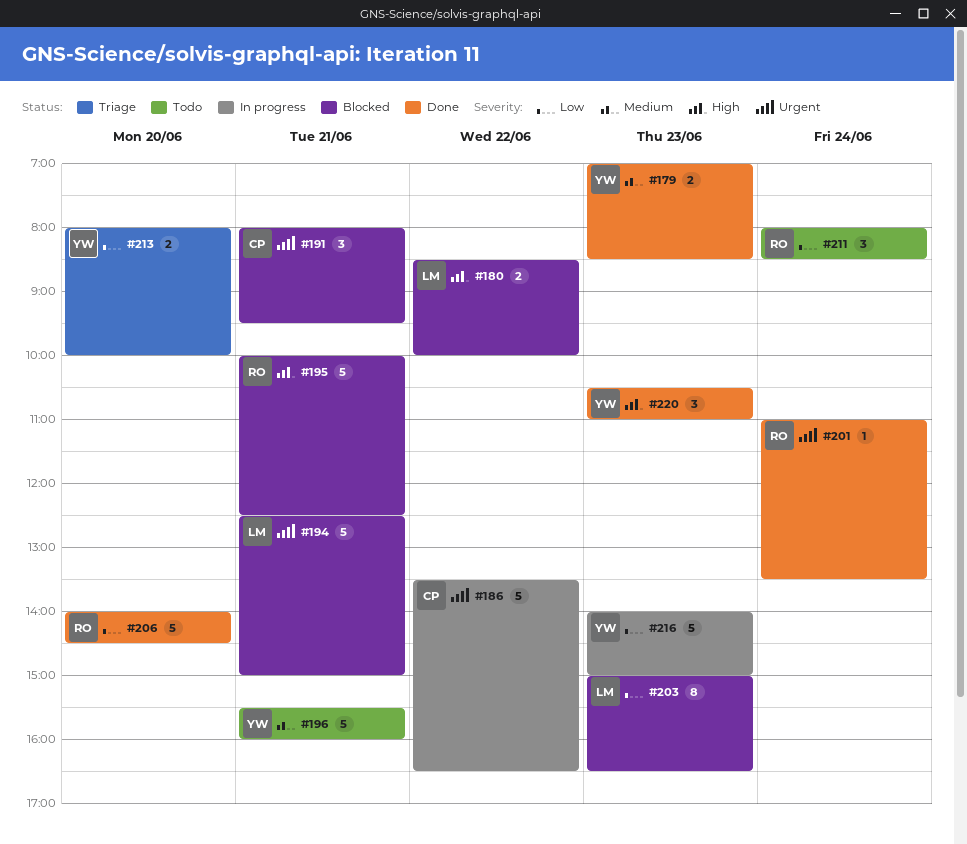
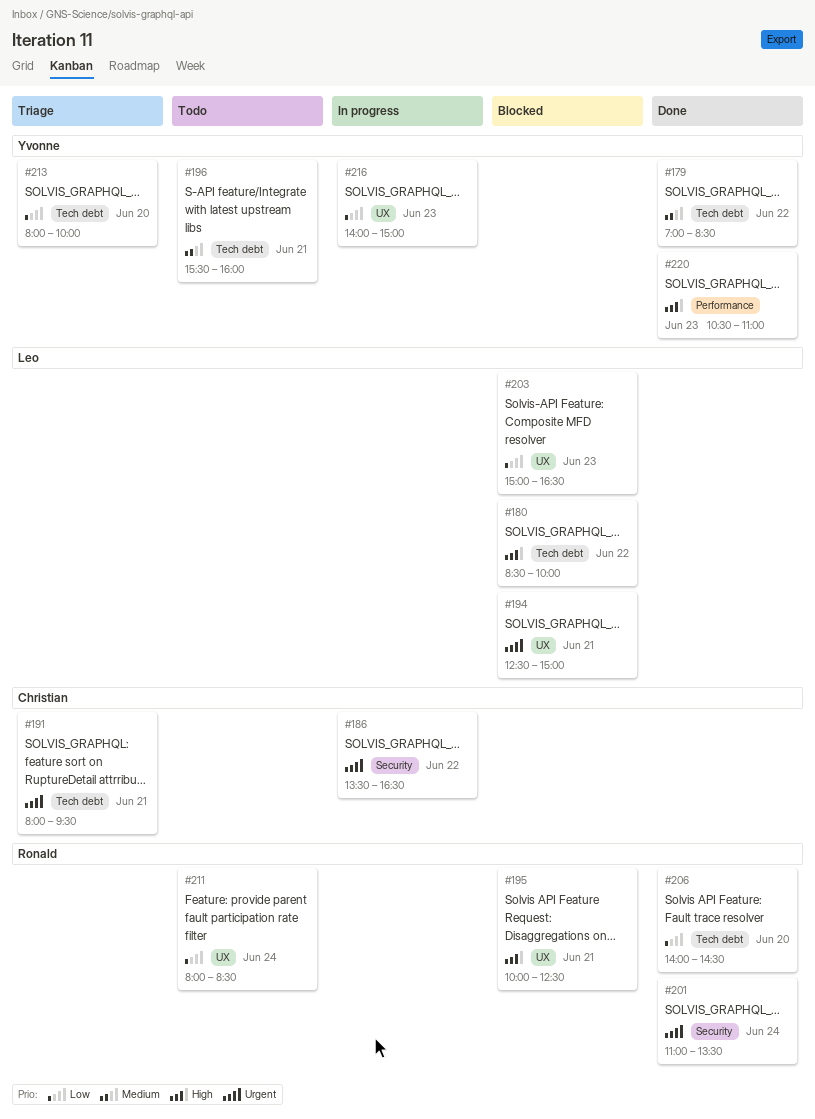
#179, day: Jun 23 -> Jun 22
#191, status: Blocked -> Triage

